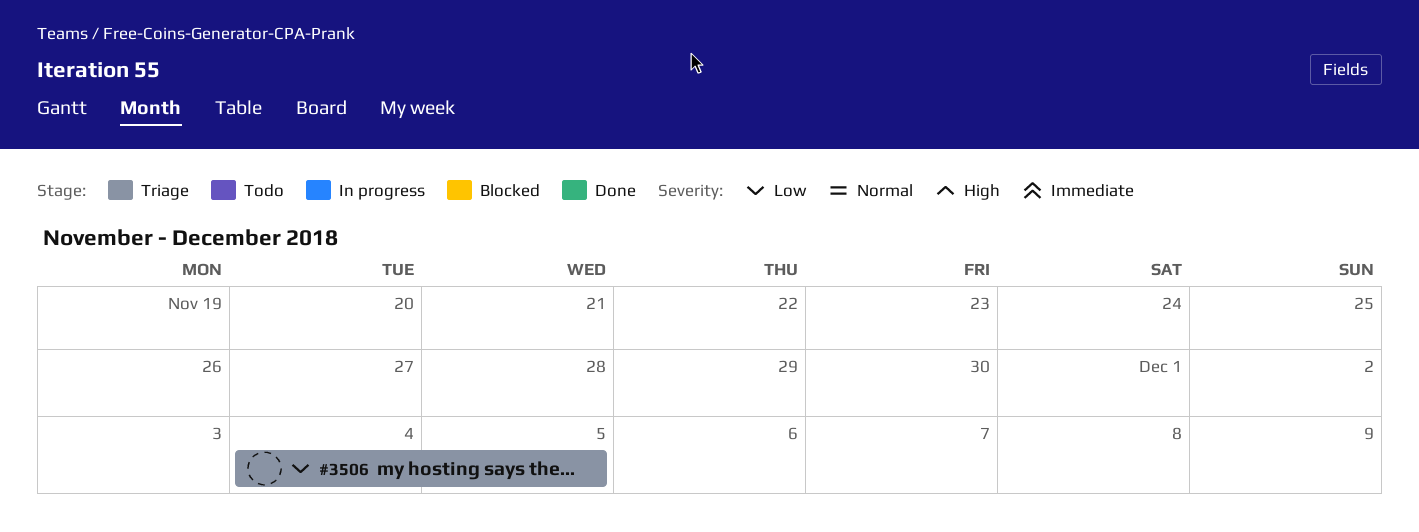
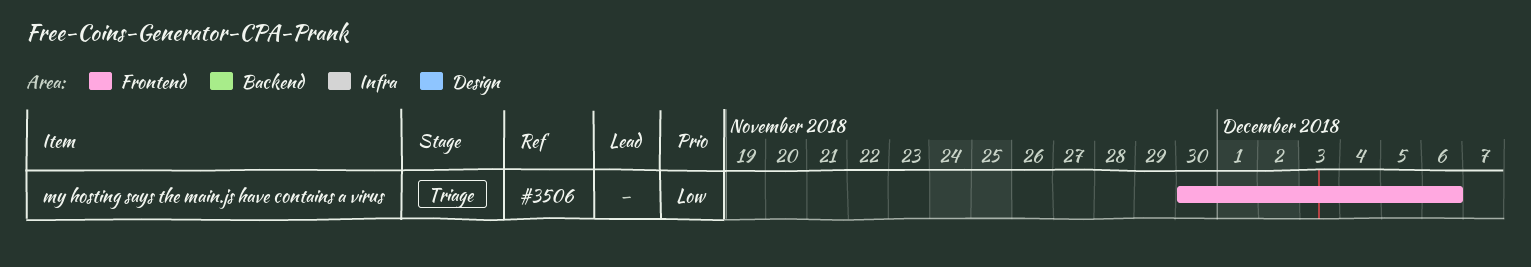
#3506, start: Dec 4 -> Nov 30
#3506, due: Dec 5 -> Dec 6

